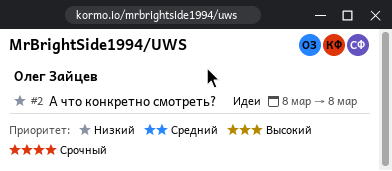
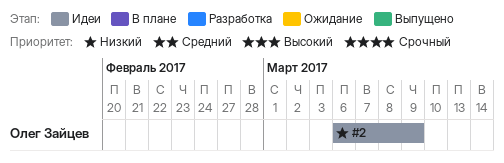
#2, start: Mar 8 -> Mar 6
#2, due: Mar 8 -> Mar 9

